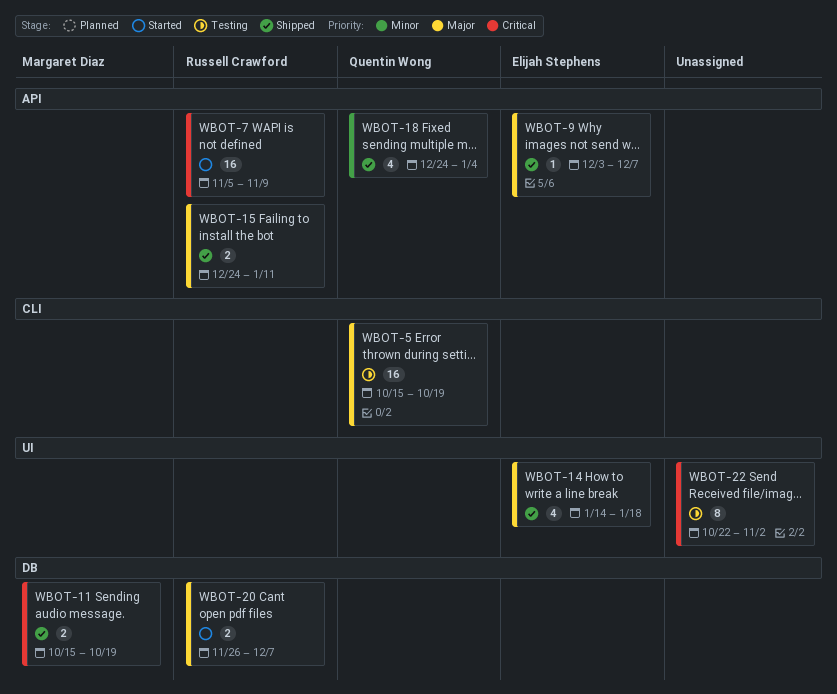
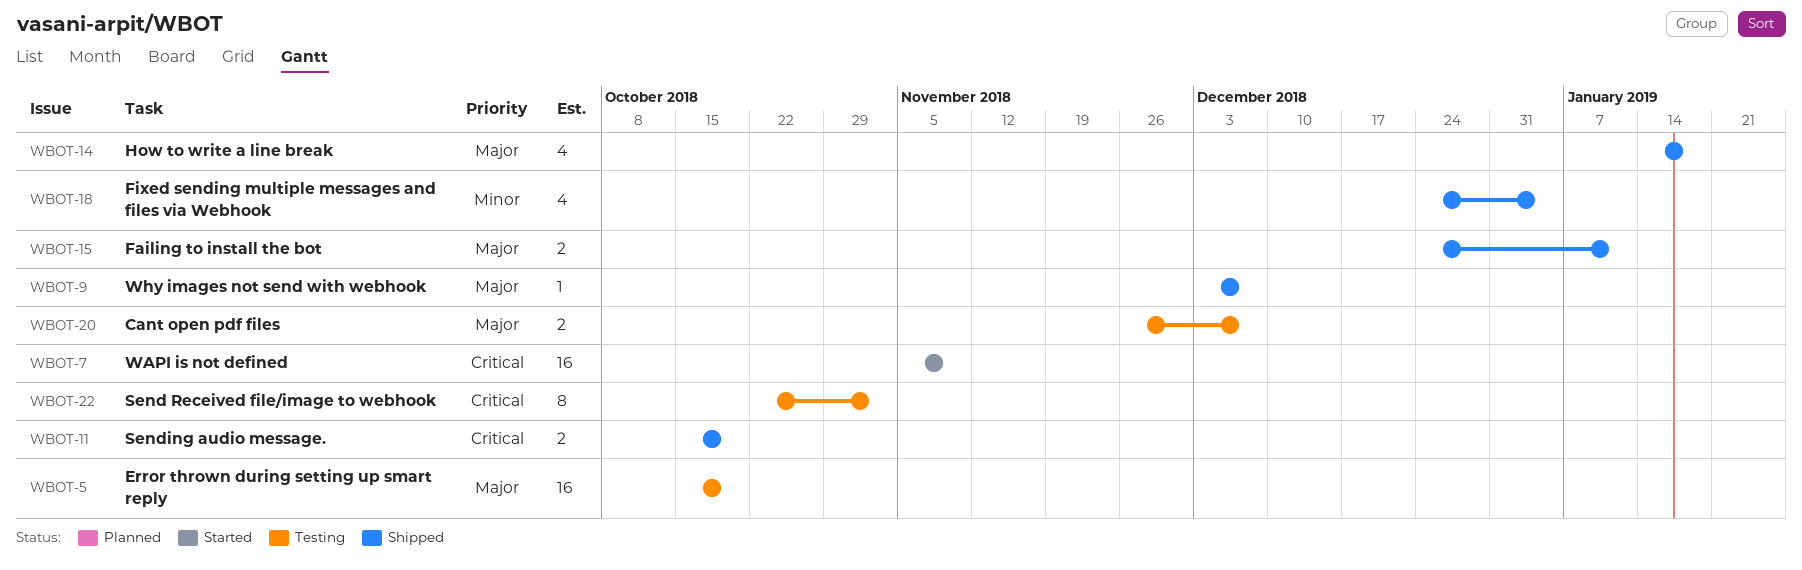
WBOT-20, status: Started -> Testing

